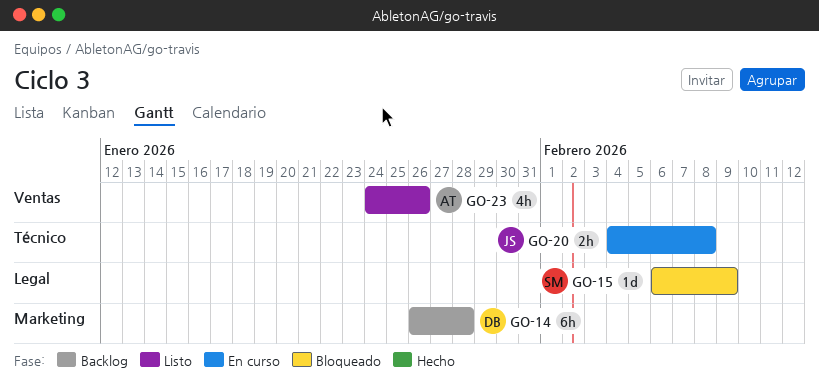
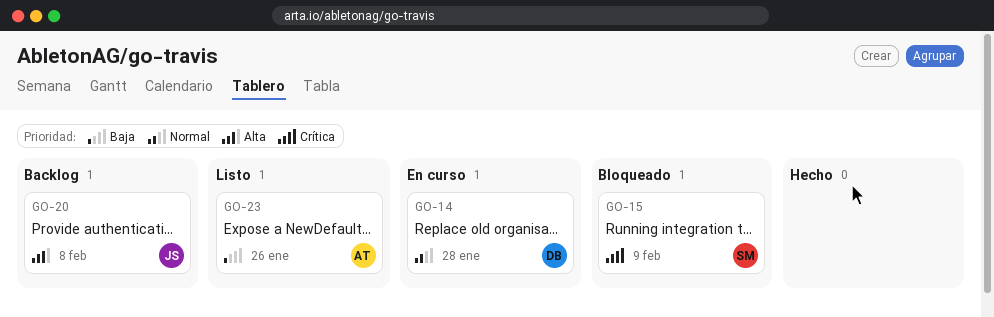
GO-14, status: Backlog -> En curso
GO-20, status: En curso -> Backlog

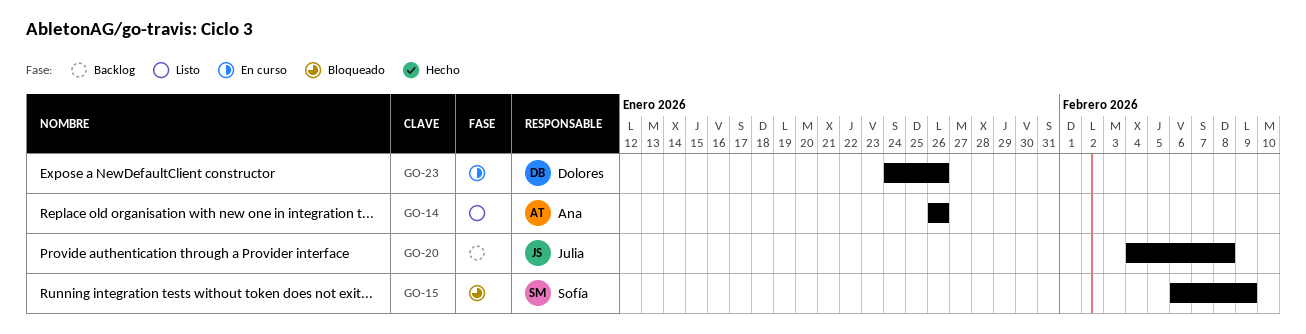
GO-14, status: En curso -> Listo
GO-14, owner: Dolores -> Ana
GO-14, due: Jan 28 -> Jan 26
GO-23, status: Listo -> En curso
GO-23, owner: Ana -> Dolores

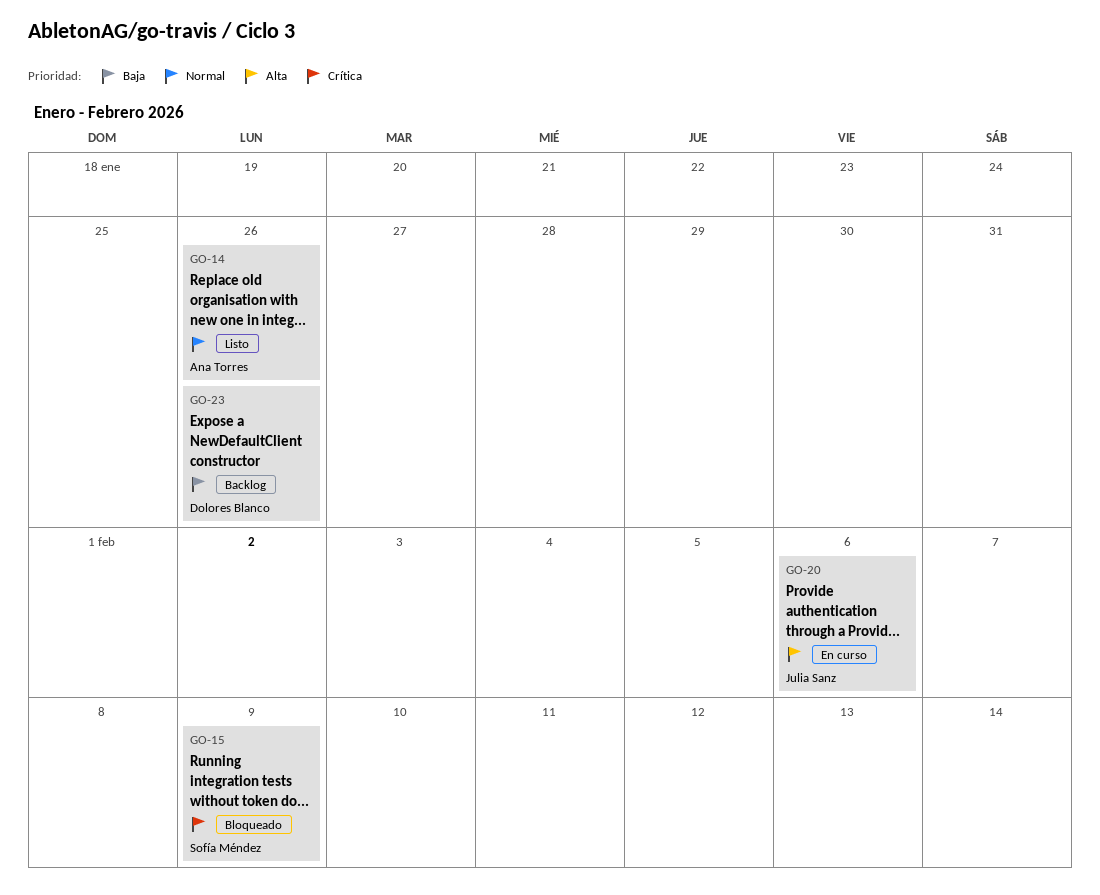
GO-20, status: Backlog -> En curso
GO-20, due: Feb 8 -> Feb 6
GO-23, status: En curso -> Backlog

